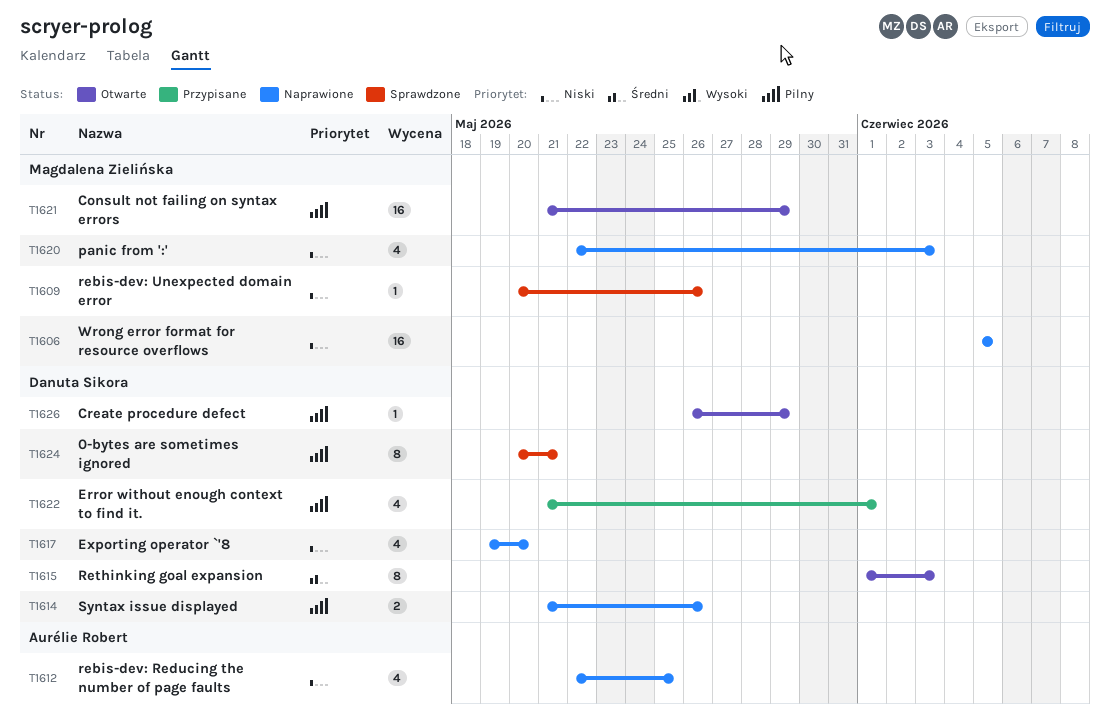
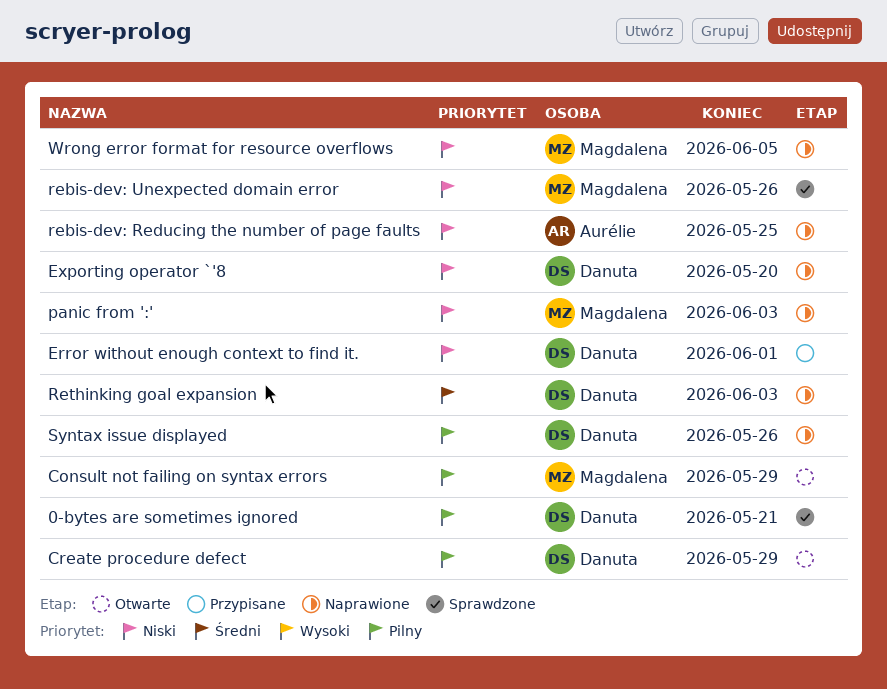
Error without enough context to find it., priority: Pilny -> Niski
Rethinking goal expansion, status: Otwarte -> Naprawione

